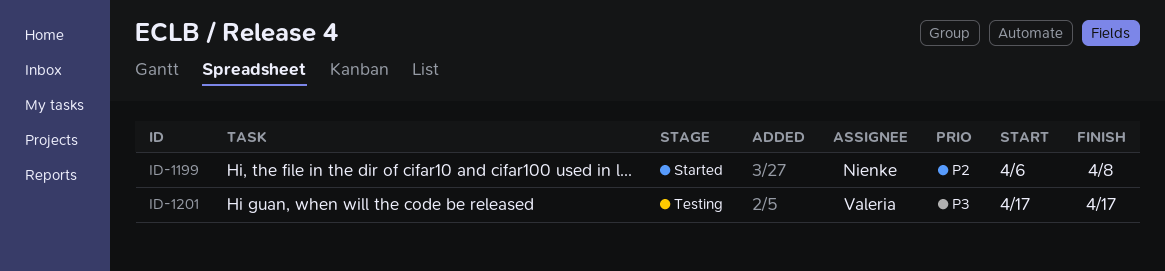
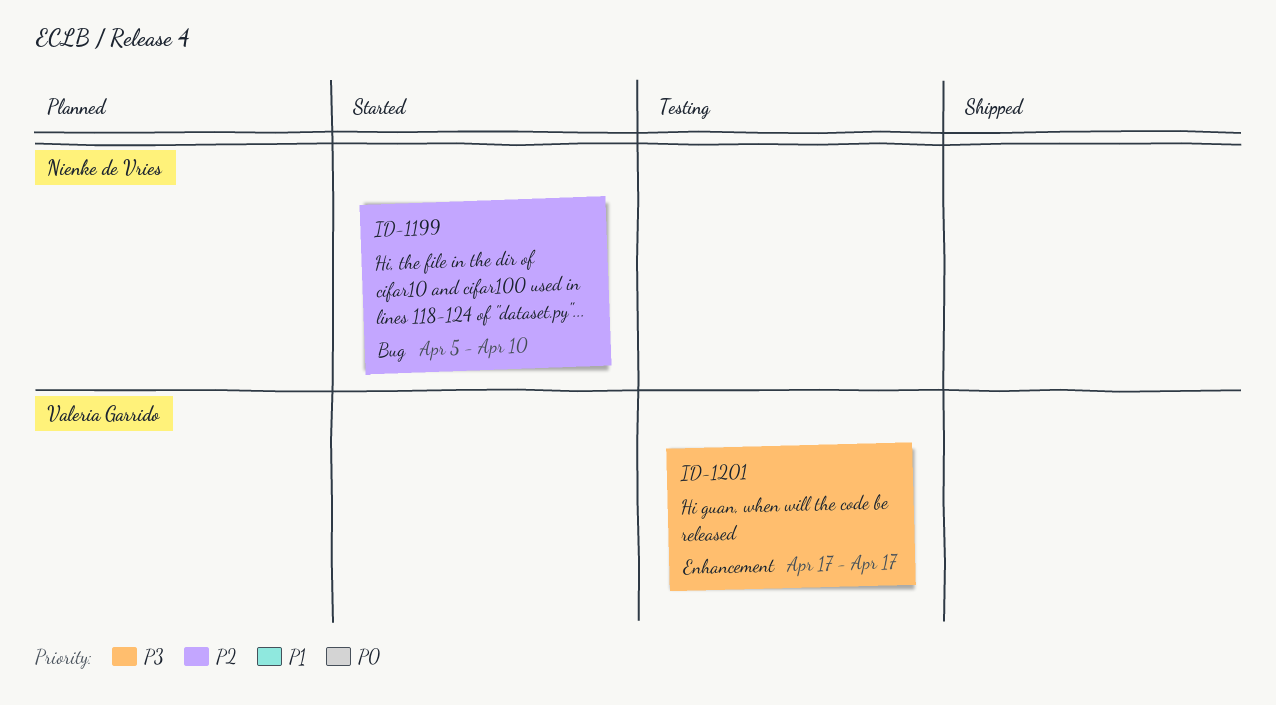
ID-1199, start: Apr 6 -> Apr 5
ID-1199, due: Apr 8 -> Apr 10

